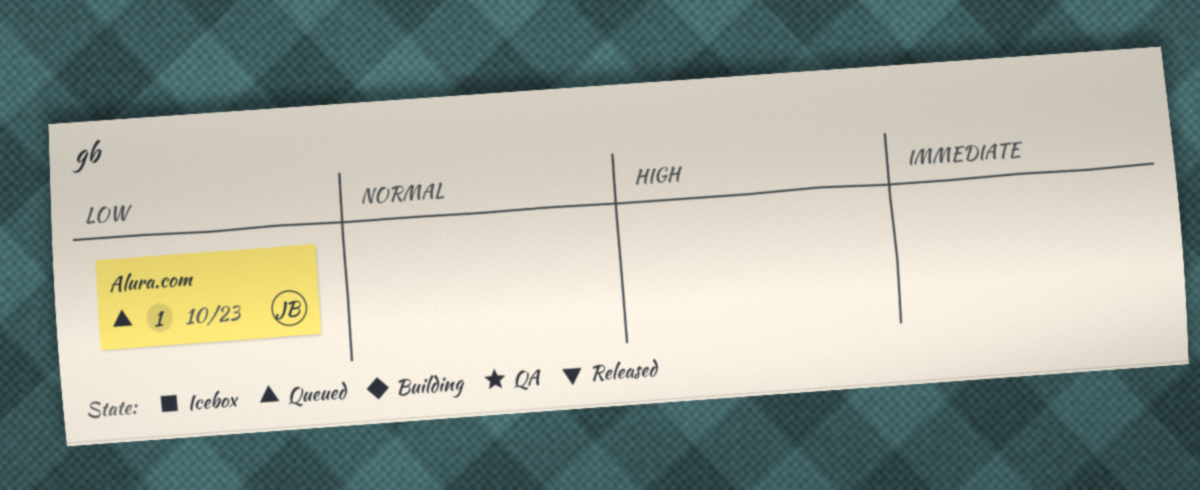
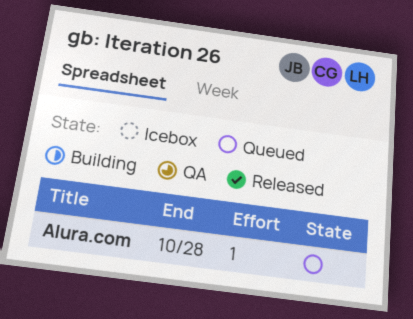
Alura.com, due: Oct 23 -> Oct 28

